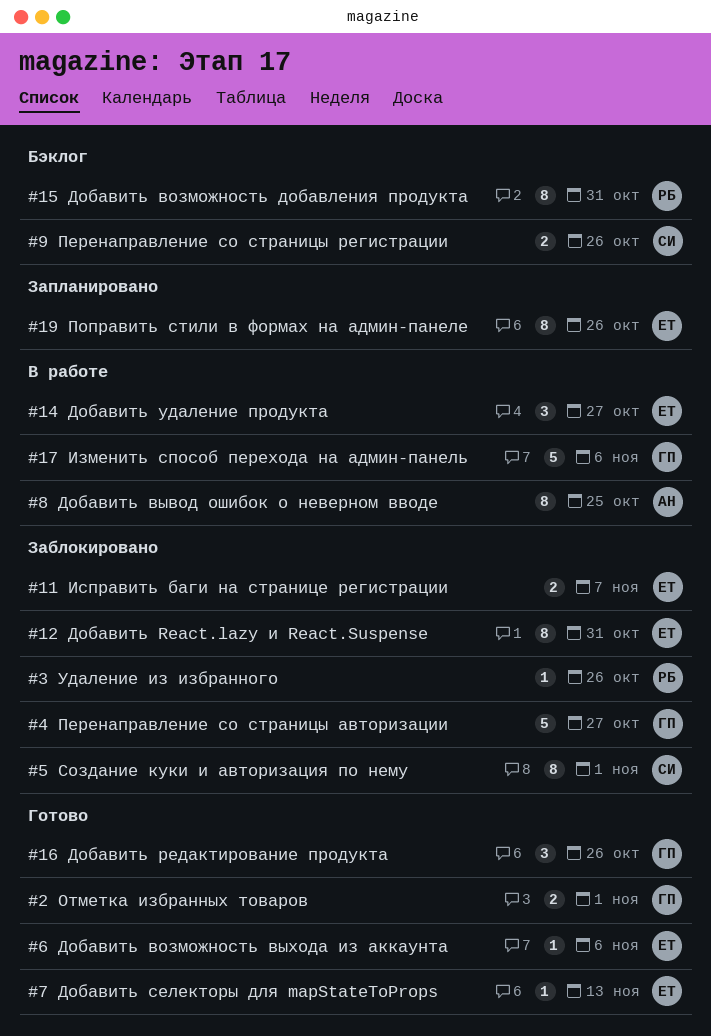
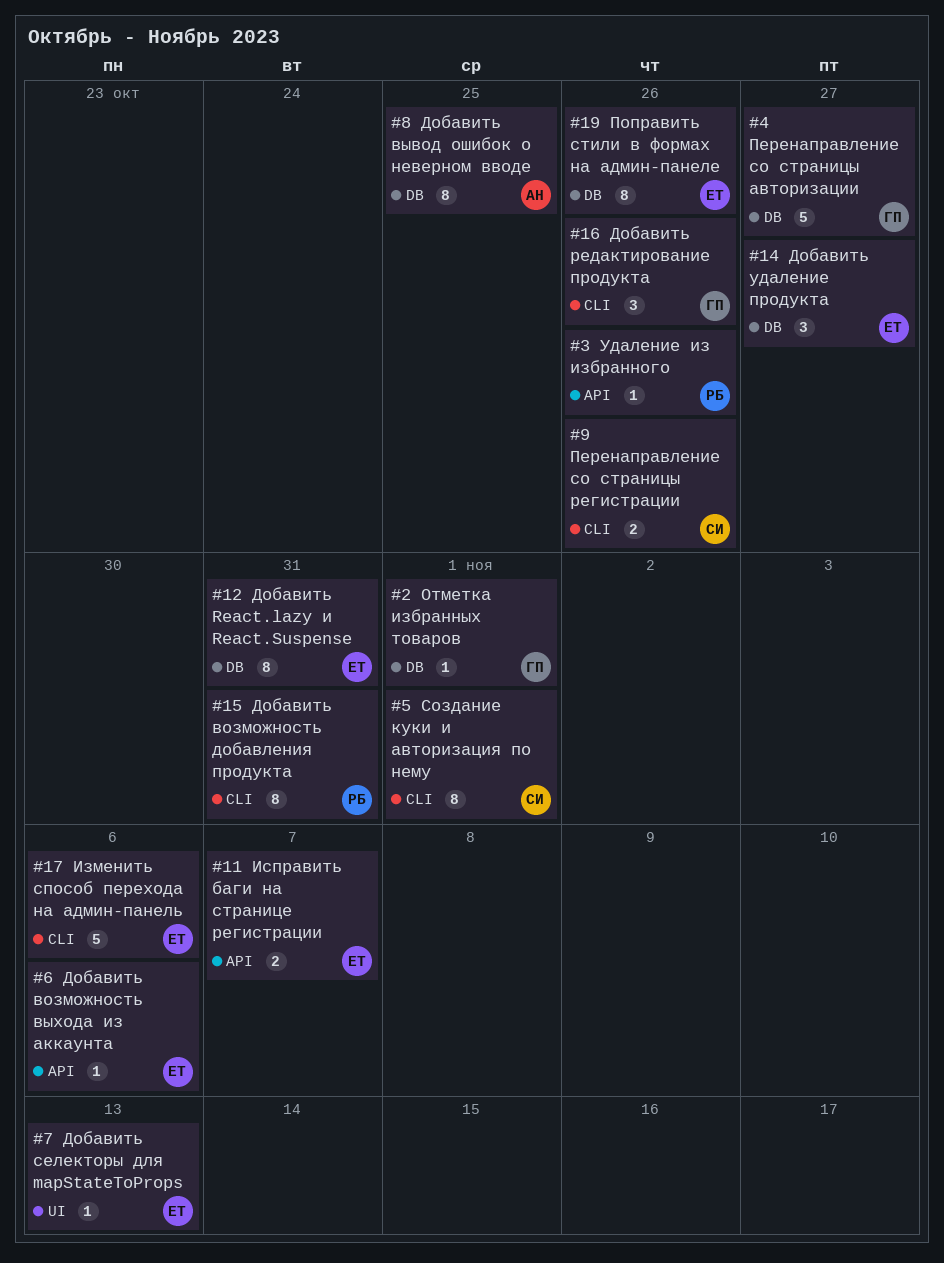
#17 Изменить способ перехода на админ-панель, owner: ГП -> ЕТ
#2 Отметка избранных товаров, estimate: 2 -> 1

